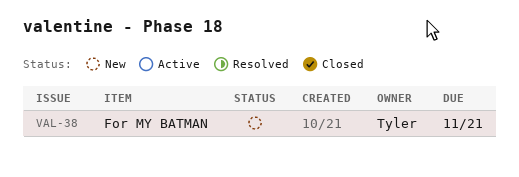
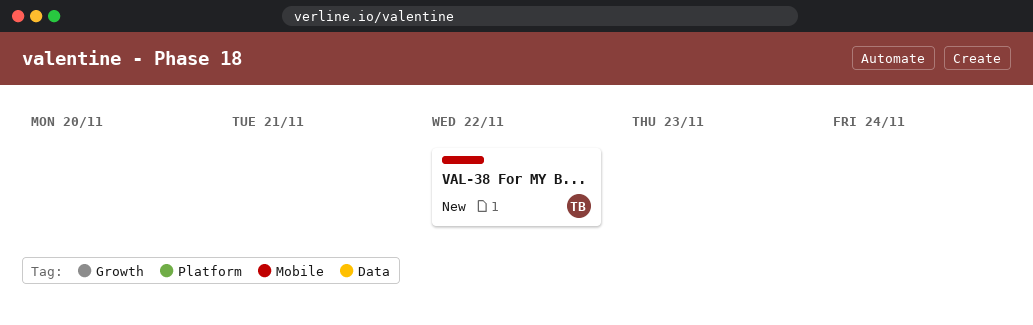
VAL-38, due: Nov 21 -> Nov 22

